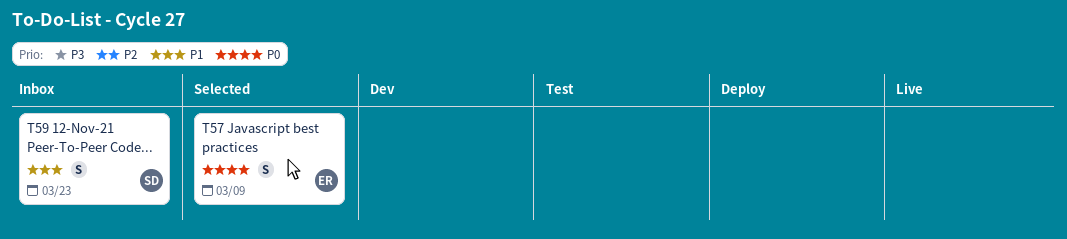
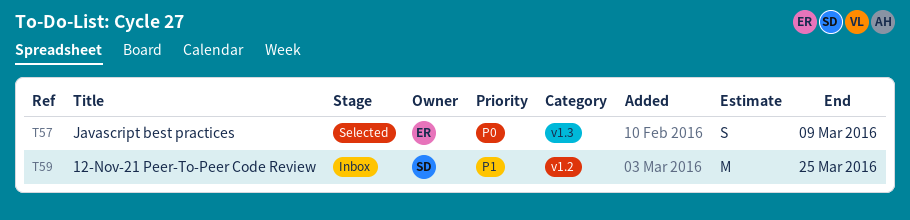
T59, estimate: S -> M
T59, due: Mar 23 -> Mar 25

